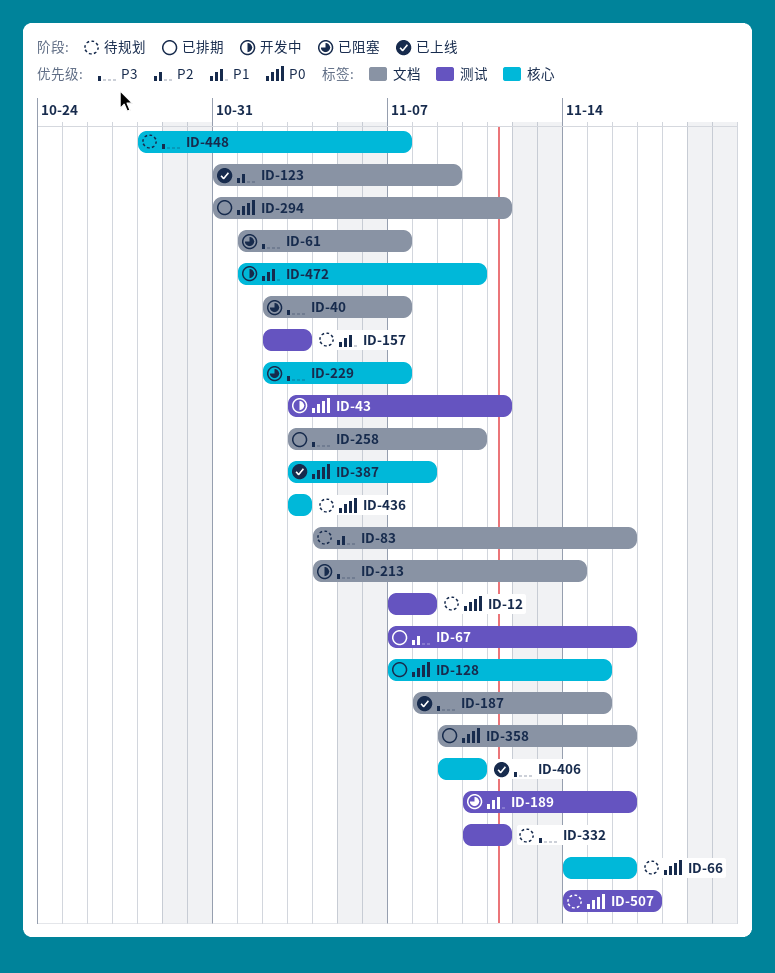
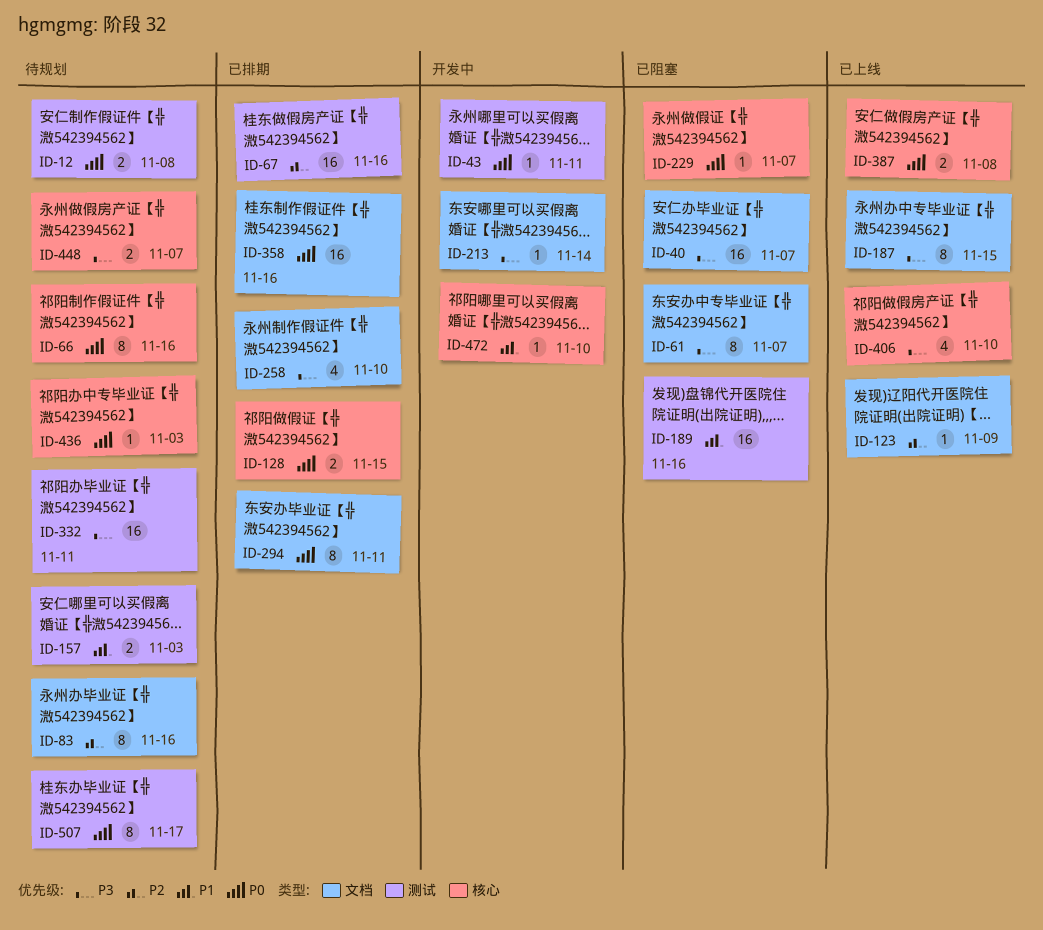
ID-229, priority: P3 -> P0

